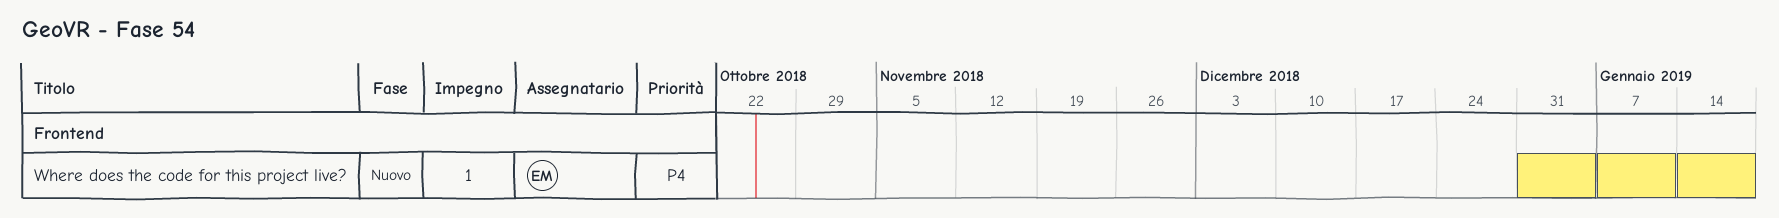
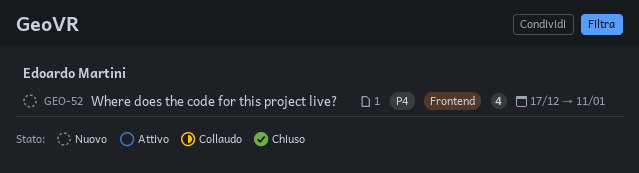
Where does the code for this project live?, estimate: 1 -> 4
Where does the code for this project live?, start: Dec 31 -> Dec 17
Where does the code for this project live?, due: Jan 18 -> Jan 11

